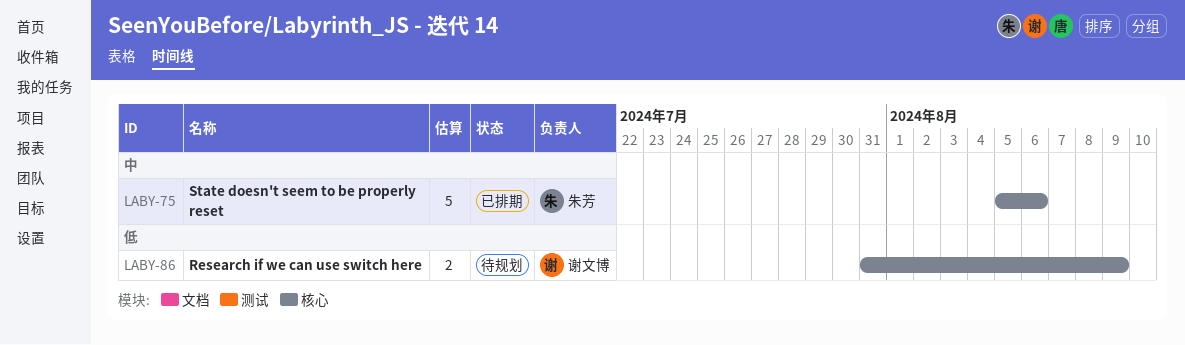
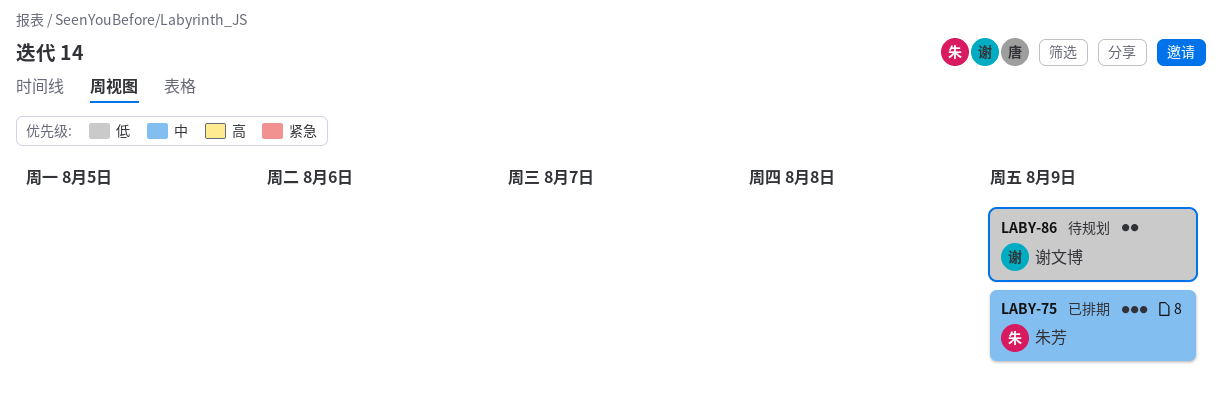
LABY-75, estimate: 5 -> 3
LABY-75, due: Aug 6 -> Aug 9

